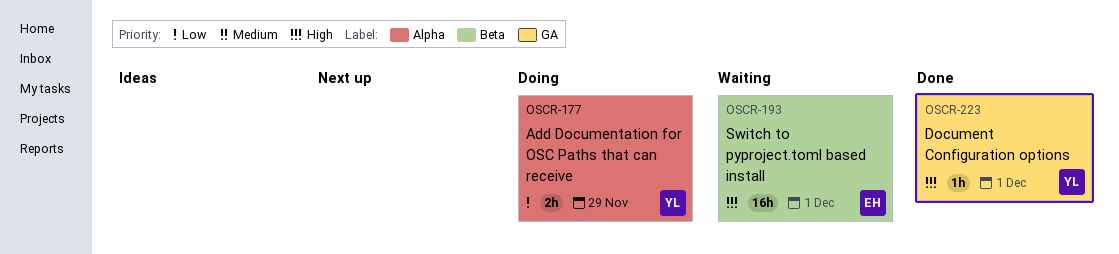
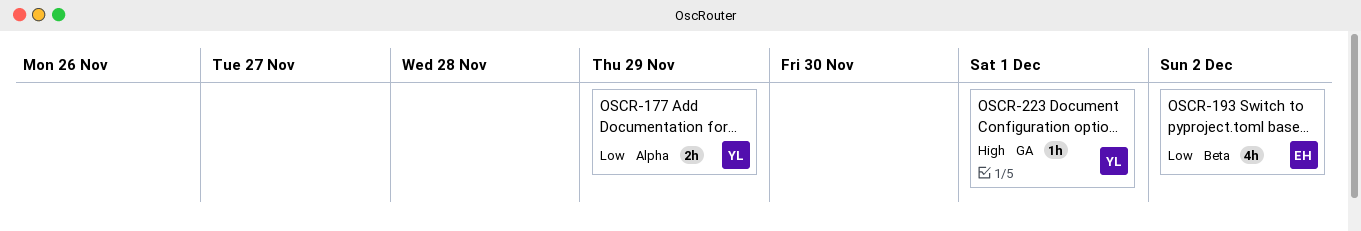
OSCR-193, priority: High -> Low
OSCR-193, estimate: 16h -> 4h
OSCR-193, due: Dec 1 -> Dec 2

